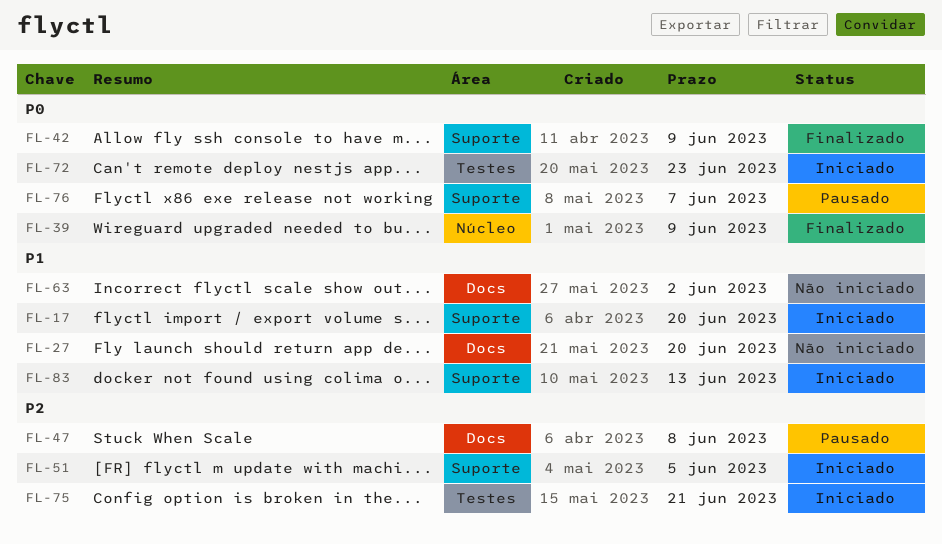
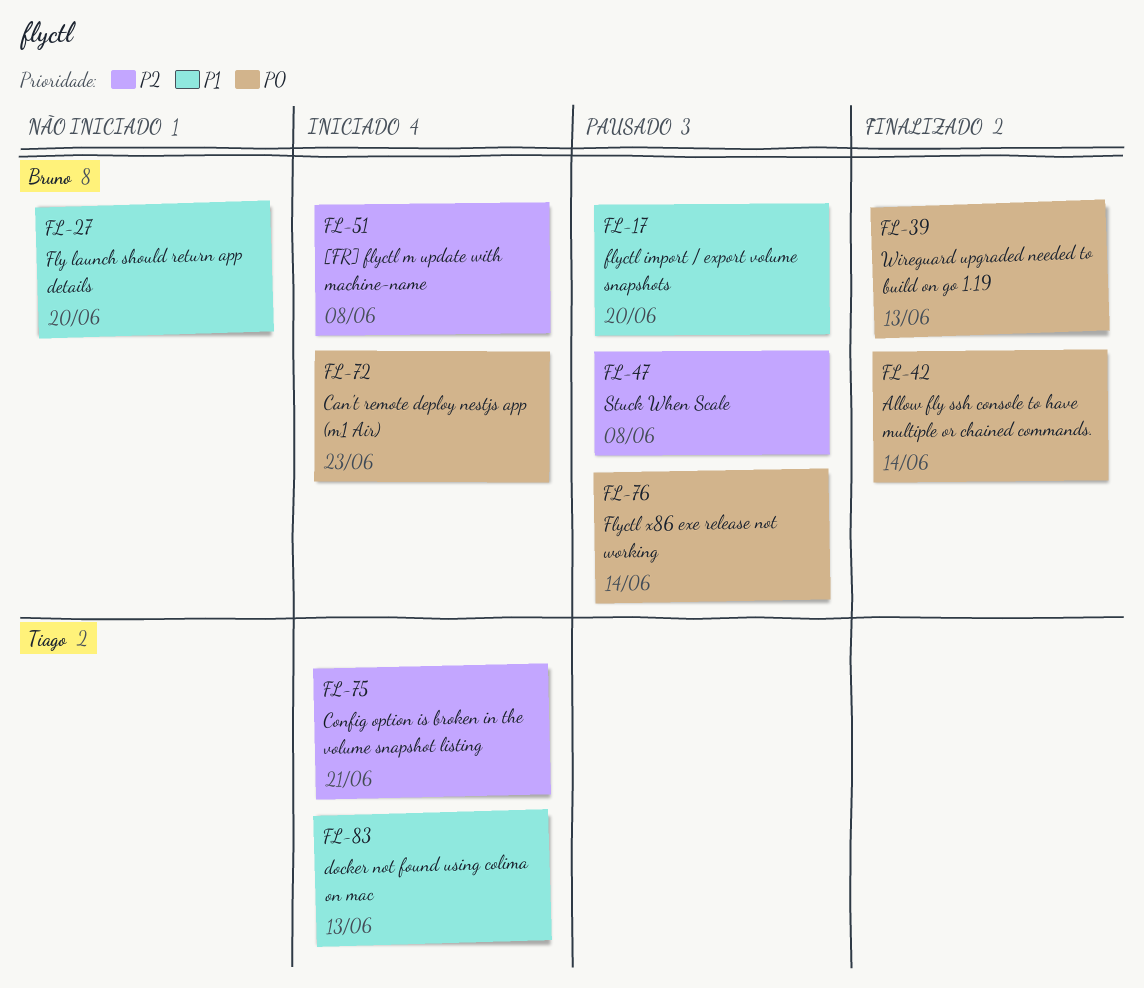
FL-17, status: Iniciado -> Pausado
FL-39, due: Jun 9 -> Jun 13
FL-42, due: Jun 9 -> Jun 14
FL-51, due: Jun 5 -> Jun 8
FL-63: present -> none
FL-76, due: Jun 7 -> Jun 14

